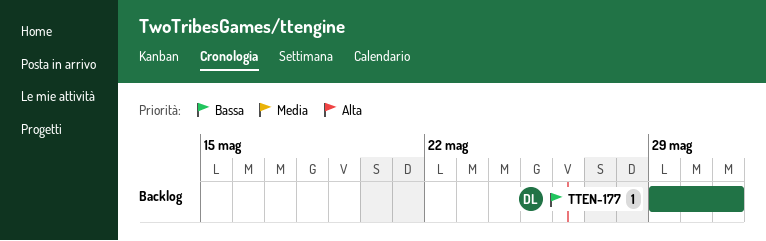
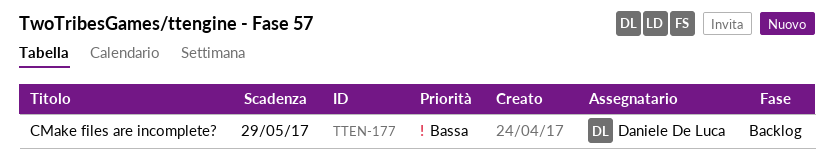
TTEN-177, due: May 31 -> May 29

